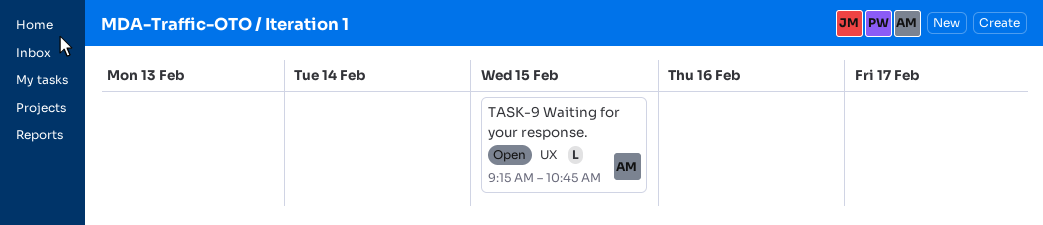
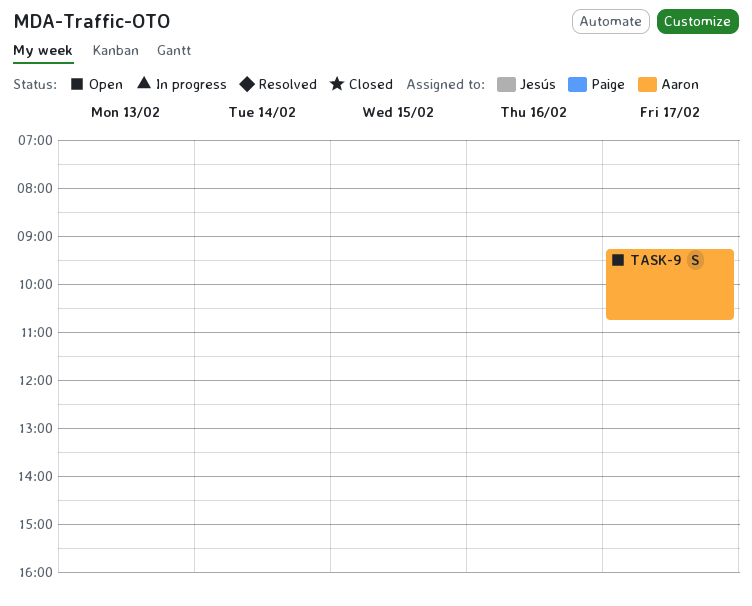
TASK-9, estimate: L -> S
TASK-9, day: Feb 15 -> Feb 17

